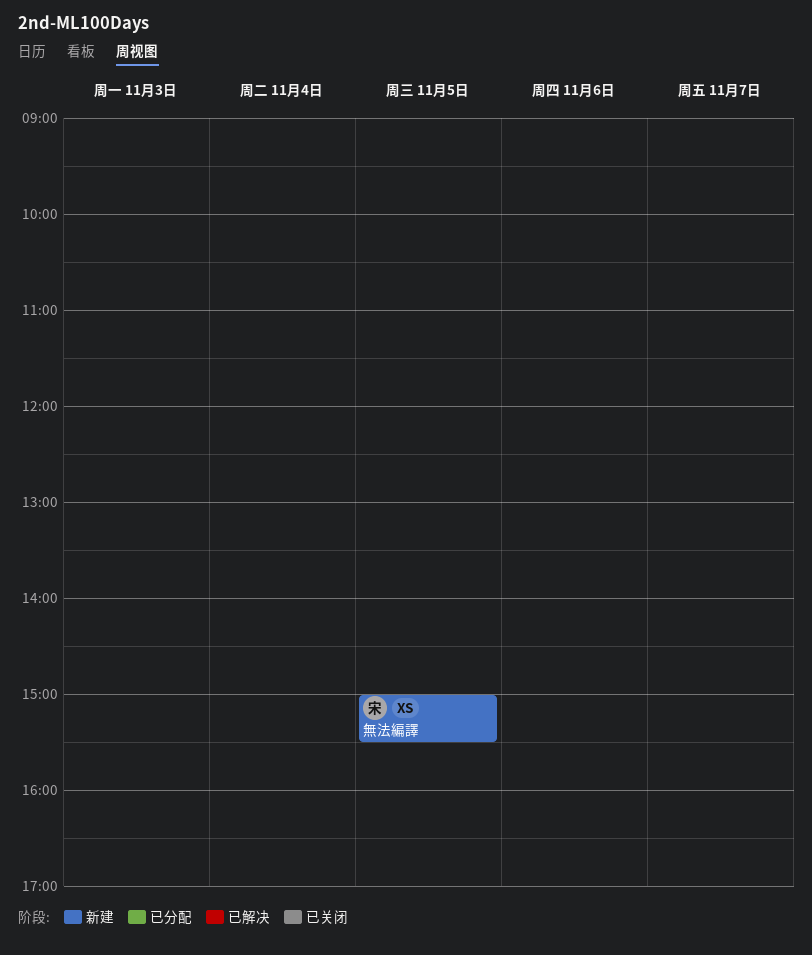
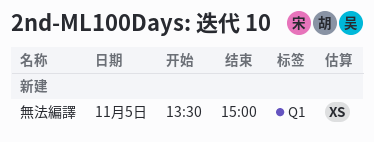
無法編譯, begins: 15:00 -> 13:30
無法編譯, ends: 15:30 -> 15:00

